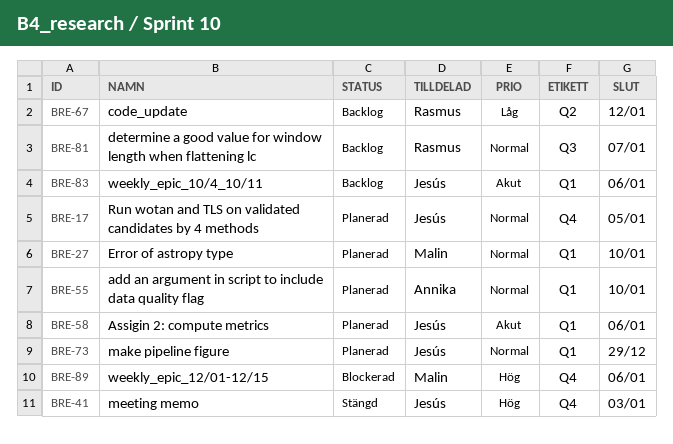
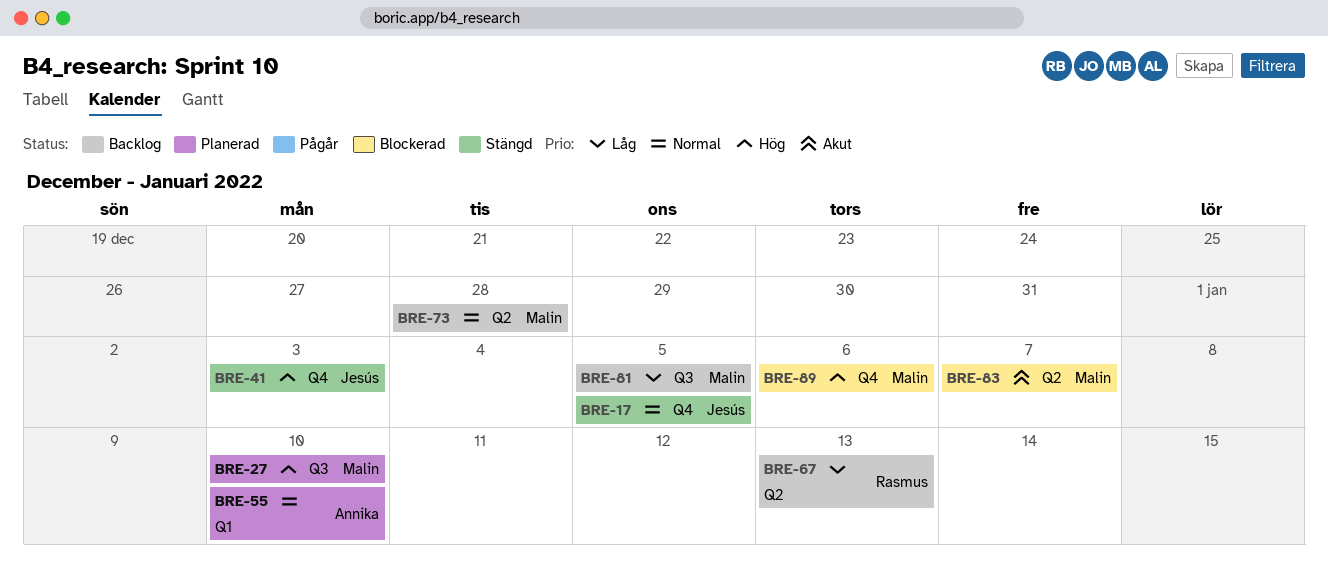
BRE-17, status: Planerad -> Stängd
BRE-27, priority: Normal -> Hög
BRE-27, label: Q1 -> Q3
BRE-58: present -> none
BRE-67, due: Jan 12 -> Jan 13
BRE-73, status: Planerad -> Backlog
BRE-73, owner: Jesús -> Malin
BRE-73, label: Q1 -> Q2
BRE-73, due: Dec 29 -> Dec 28
BRE-81, owner: Rasmus -> Malin
BRE-81, priority: Normal -> Låg
BRE-81, due: Jan 7 -> Jan 5
BRE-83, status: Backlog -> Blockerad
BRE-83, owner: Jesús -> Malin
BRE-83, label: Q1 -> Q2
BRE-83, due: Jan 6 -> Jan 7

